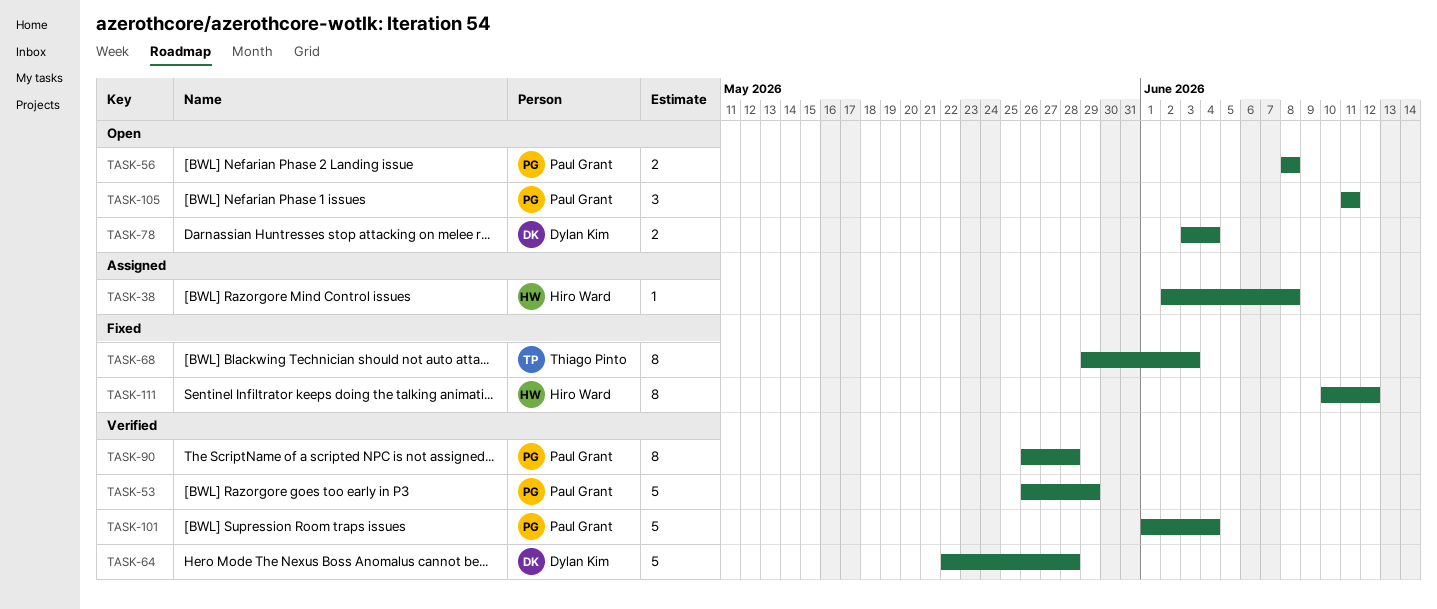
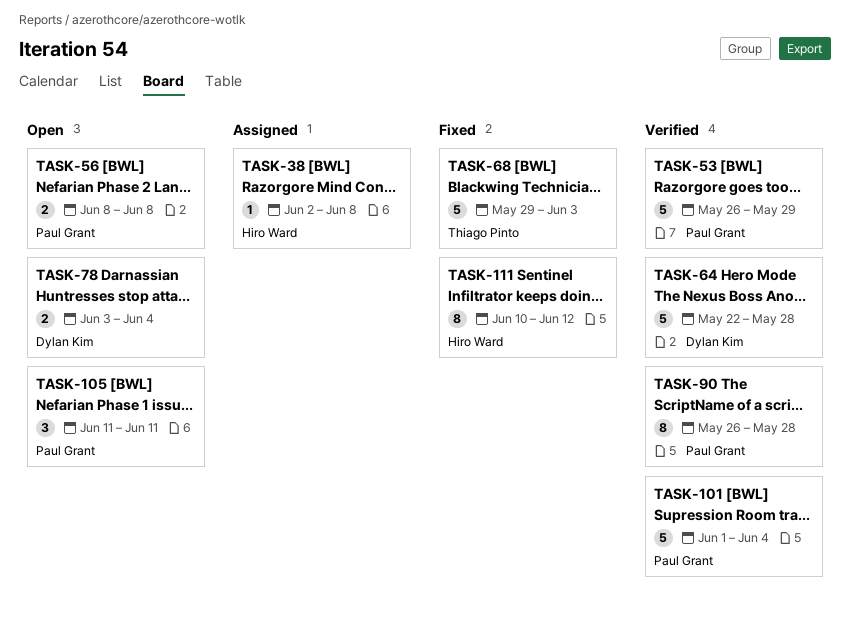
TASK-68, estimate: 8 -> 5

